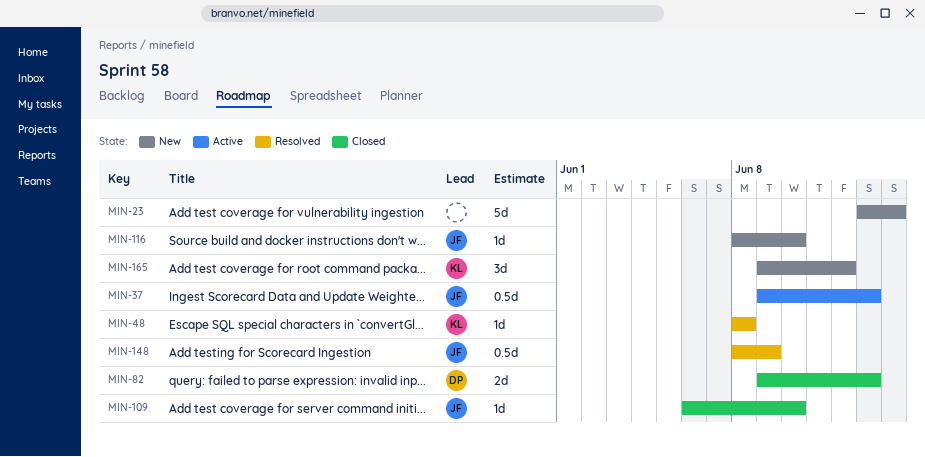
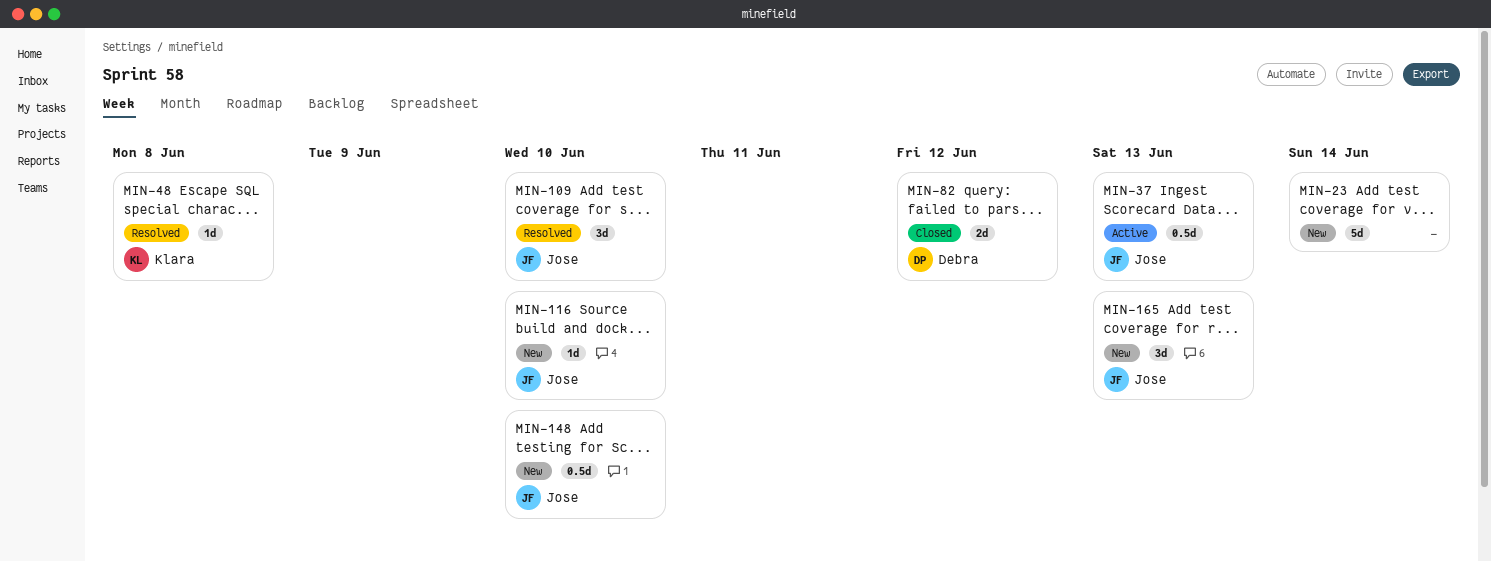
MIN-82, due: Jun 13 -> Jun 12
MIN-109, status: Closed -> Resolved
MIN-109, estimate: 1d -> 3d
MIN-148, status: Resolved -> New
MIN-148, due: Jun 9 -> Jun 10
MIN-165, owner: Klara -> Jose
MIN-165, due: Jun 12 -> Jun 13

